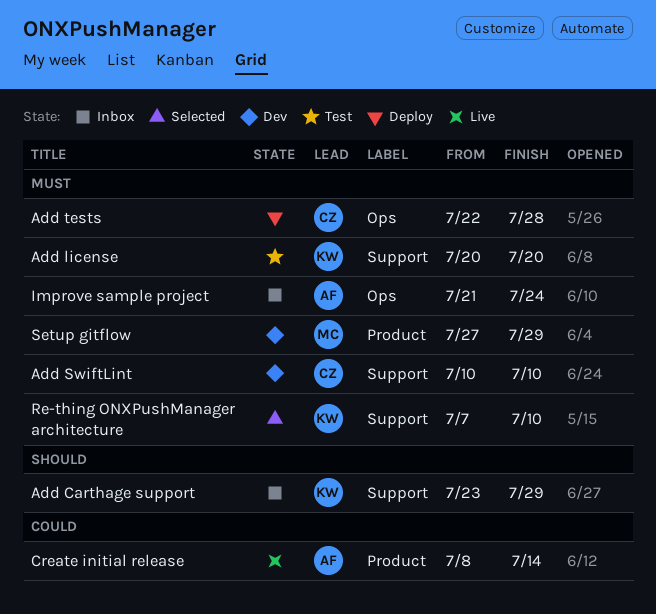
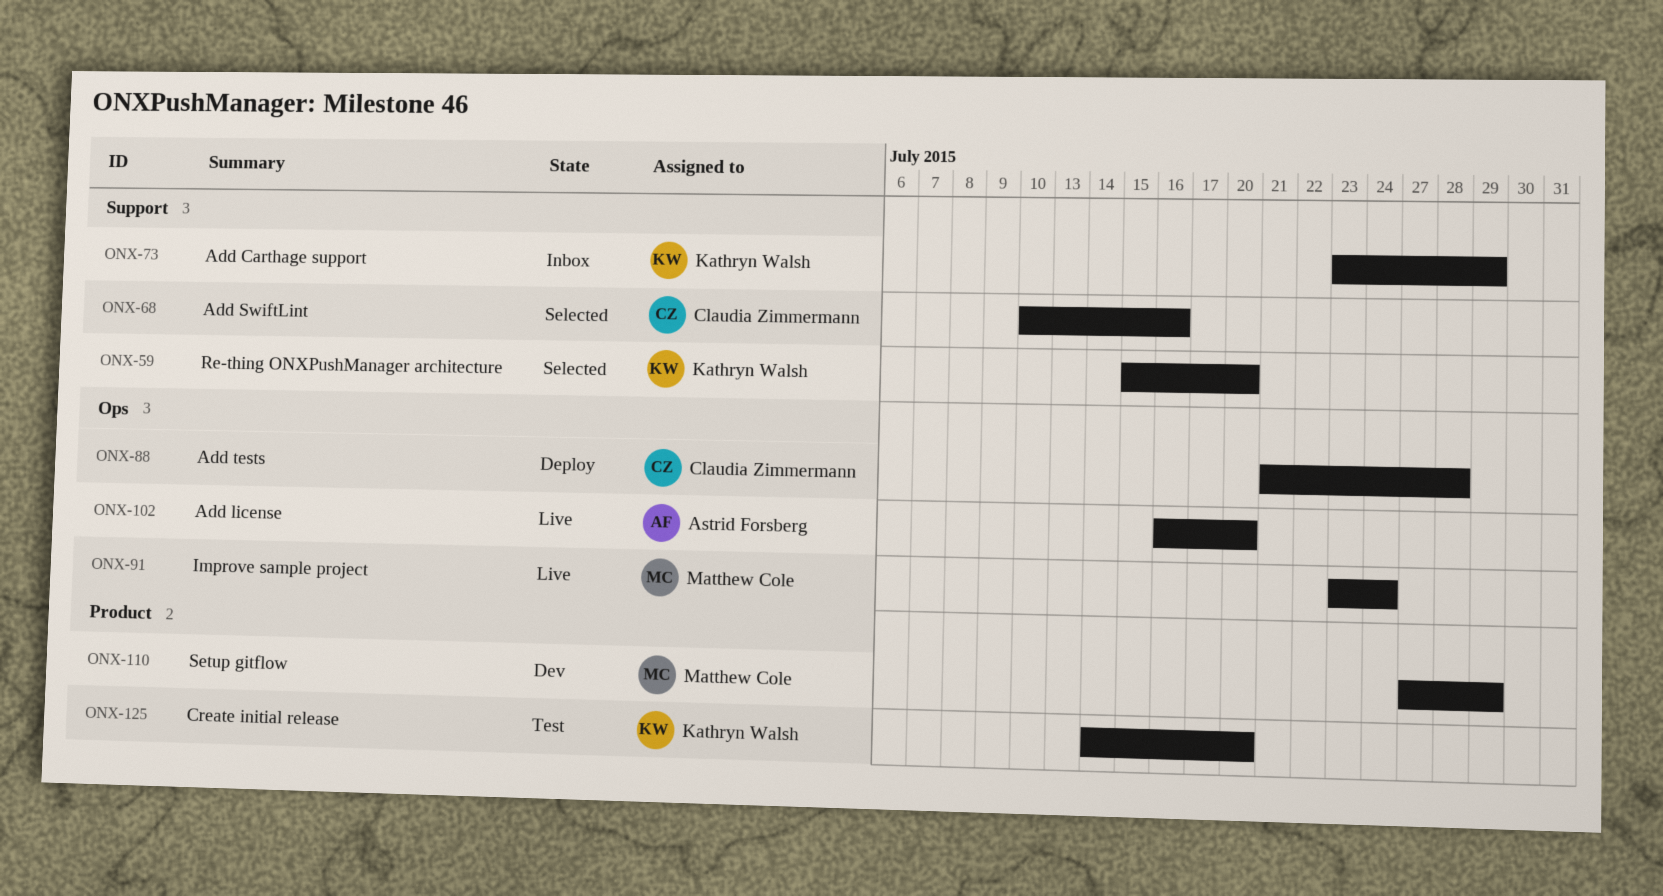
Add license, status: Test -> Live
Add license, owner: Kathryn Walsh -> Astrid Forsberg
Add license, label: Support -> Ops
Add license, start: Jul 20 -> Jul 16
Add SwiftLint, status: Dev -> Selected
Add SwiftLint, due: Jul 10 -> Jul 16
Add tests, start: Jul 22 -> Jul 21
Create initial release, status: Live -> Test
Create initial release, owner: Astrid Forsberg -> Kathryn Walsh
Create initial release, start: Jul 8 -> Jul 14
Create initial release, due: Jul 14 -> Jul 20
Improve sample project, status: Inbox -> Live
Improve sample project, owner: Astrid Forsberg -> Matthew Cole
Improve sample project, start: Jul 21 -> Jul 23
Re-thing ONXPushManager architecture, start: Jul 7 -> Jul 15
Re-thing ONXPushManager architecture, due: Jul 10 -> Jul 20

